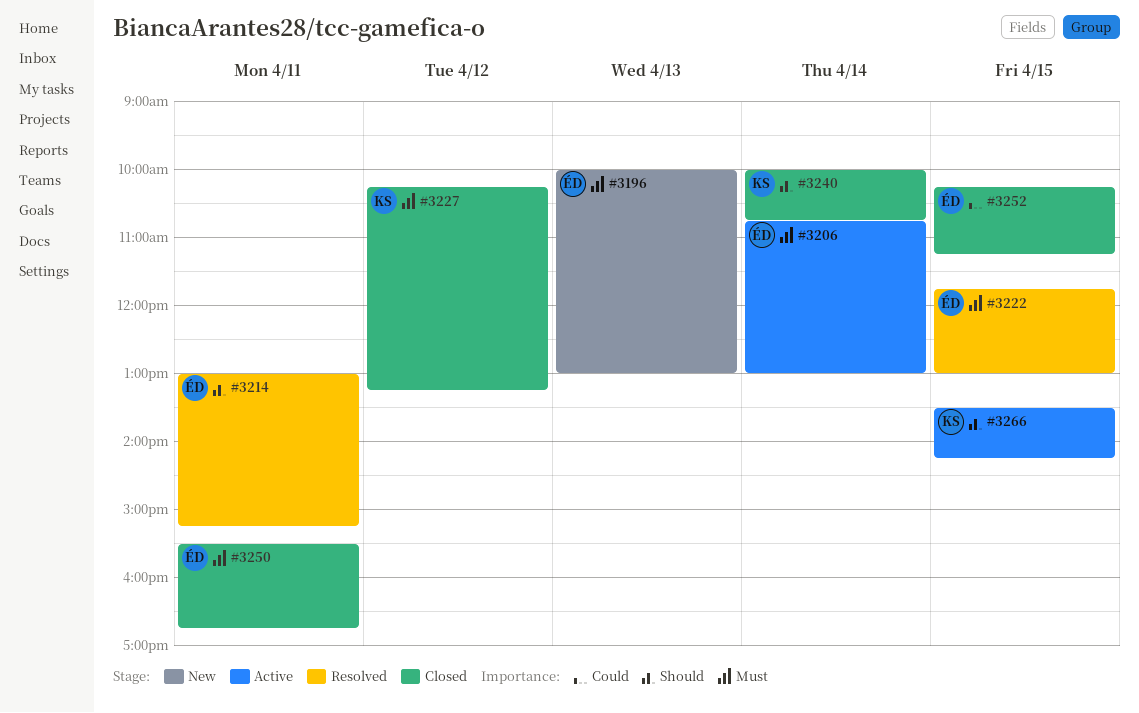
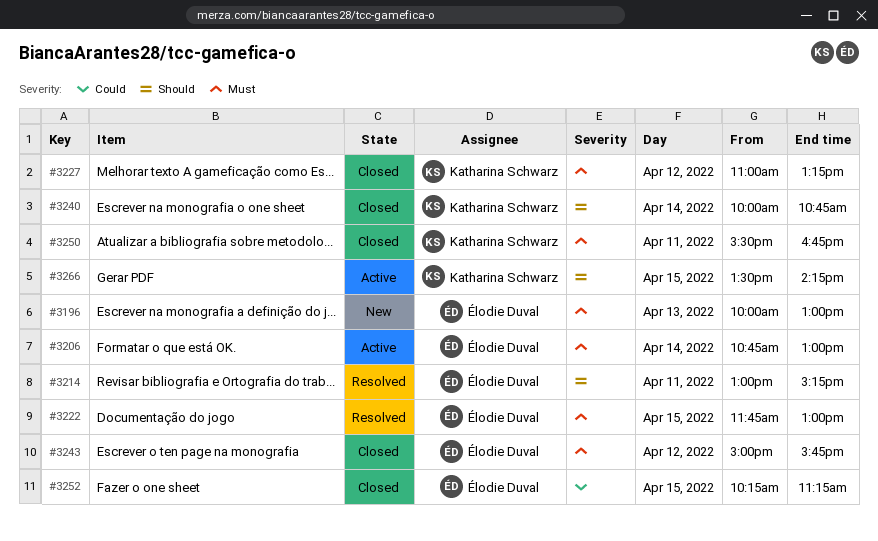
#3227, begins: 10:15 -> 11:00
#3243: none -> present
#3250, owner: Élodie Duval -> Katharina Schwarz

